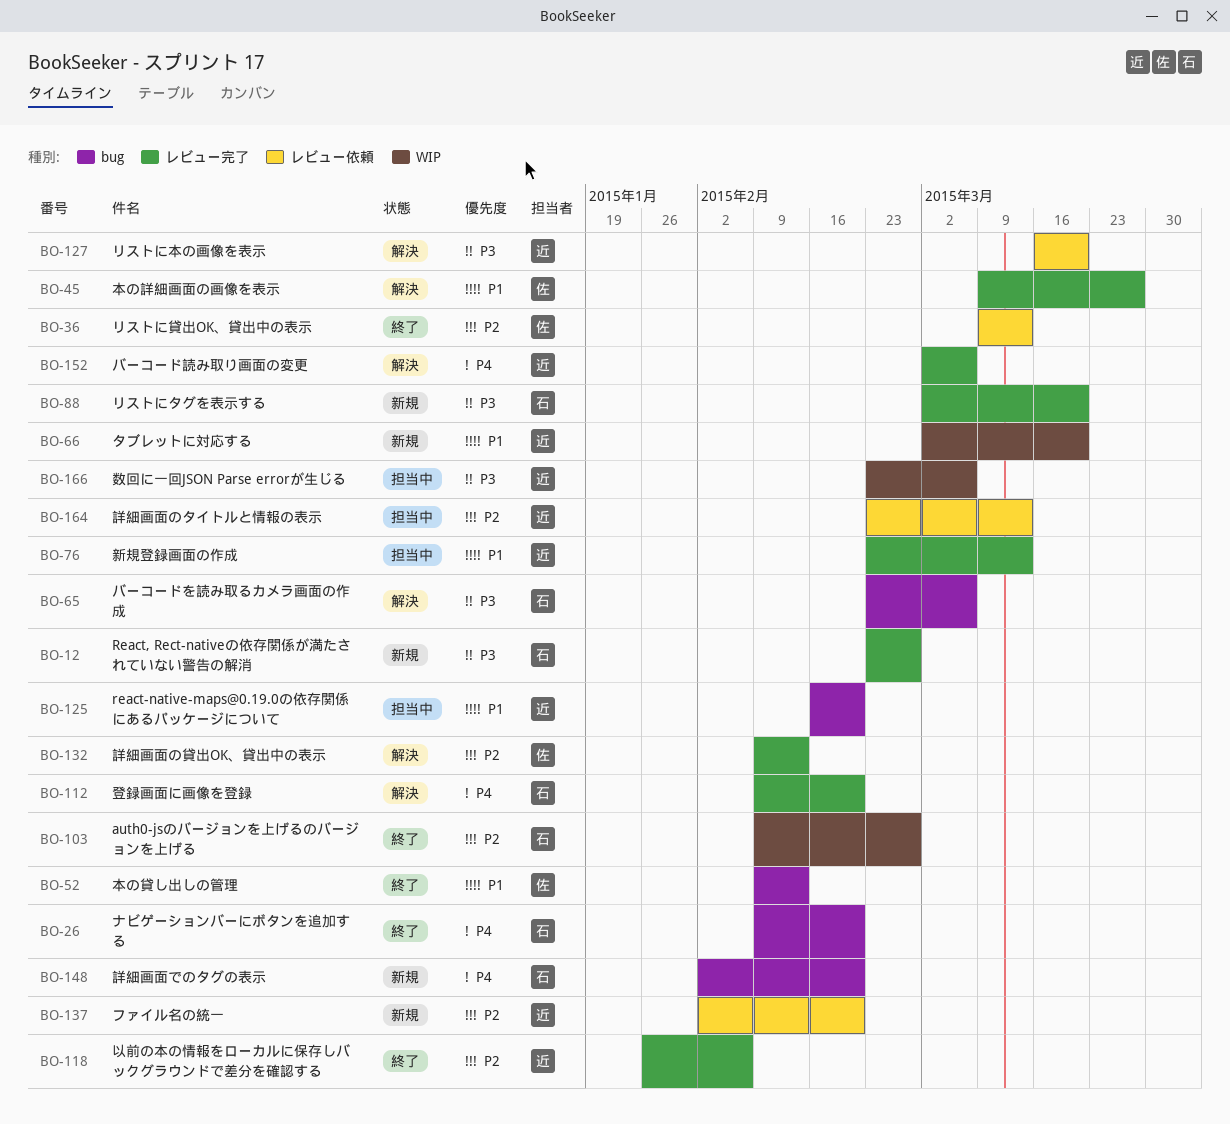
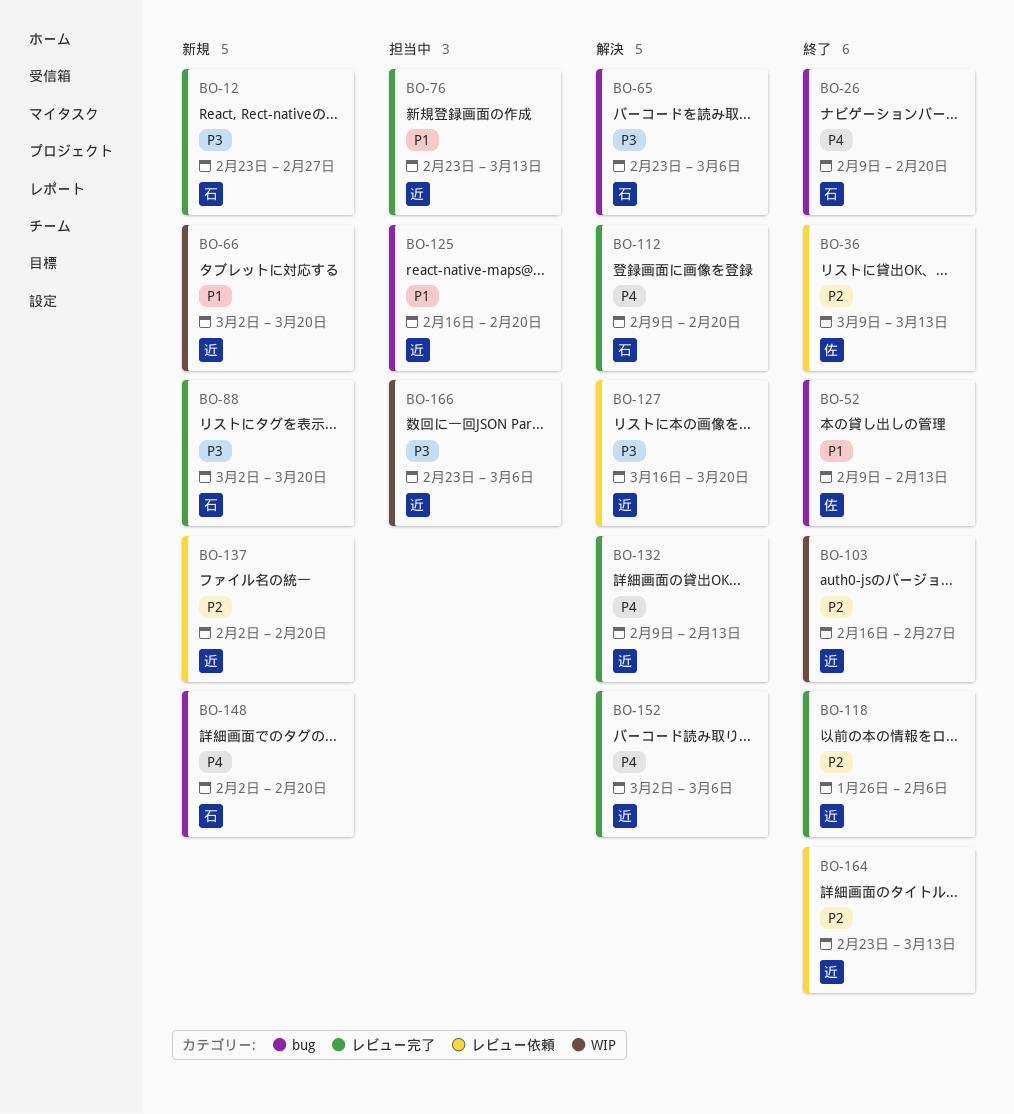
BO-45: present -> none
BO-103, owner: 石 -> 近
BO-103, start: Feb 9 -> Feb 16
BO-132, owner: 佐 -> 近
BO-132, priority: P2 -> P4
BO-164, status: 担当中 -> 終了

